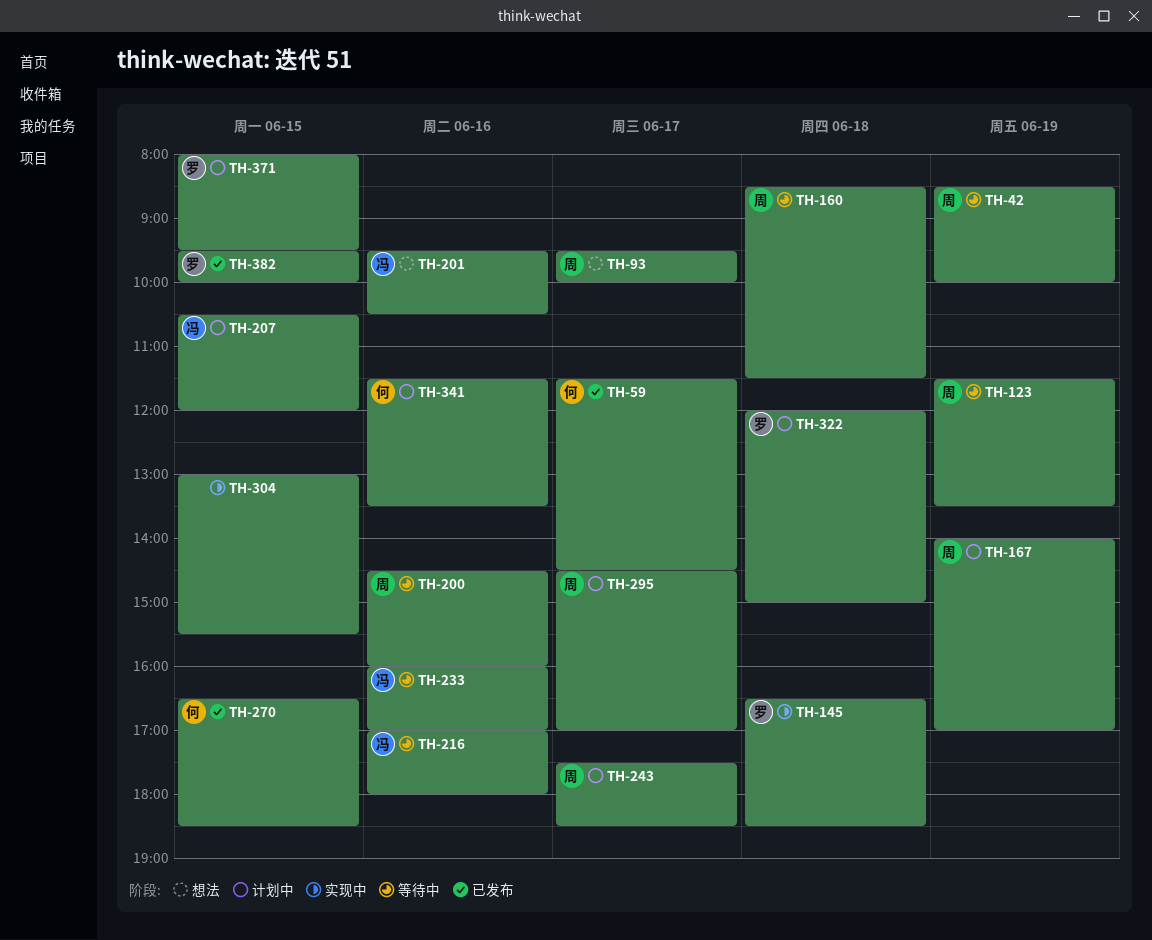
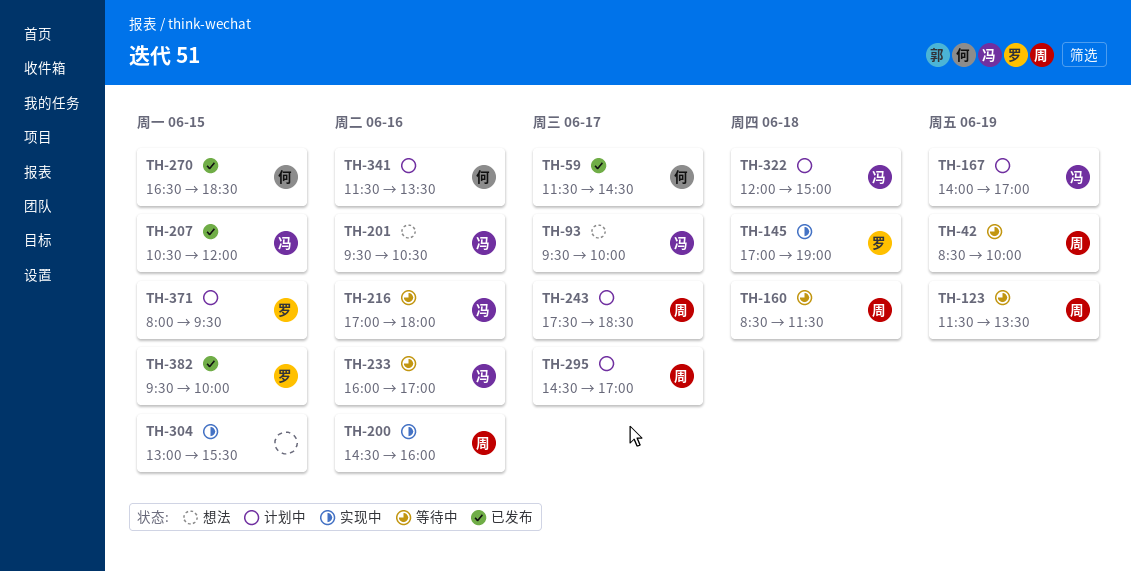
TH-93, owner: 周 -> 冯
TH-145, begins: 16:30 -> 17:00
TH-145, ends: 18:30 -> 19:00
TH-167, owner: 周 -> 冯
TH-200, status: 等待中 -> 实现中
TH-207, status: 计划中 -> 已发布
TH-322, owner: 罗 -> 冯

